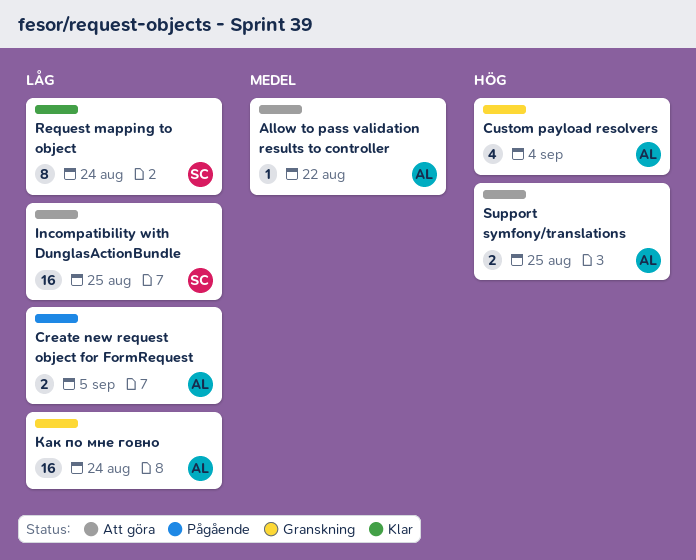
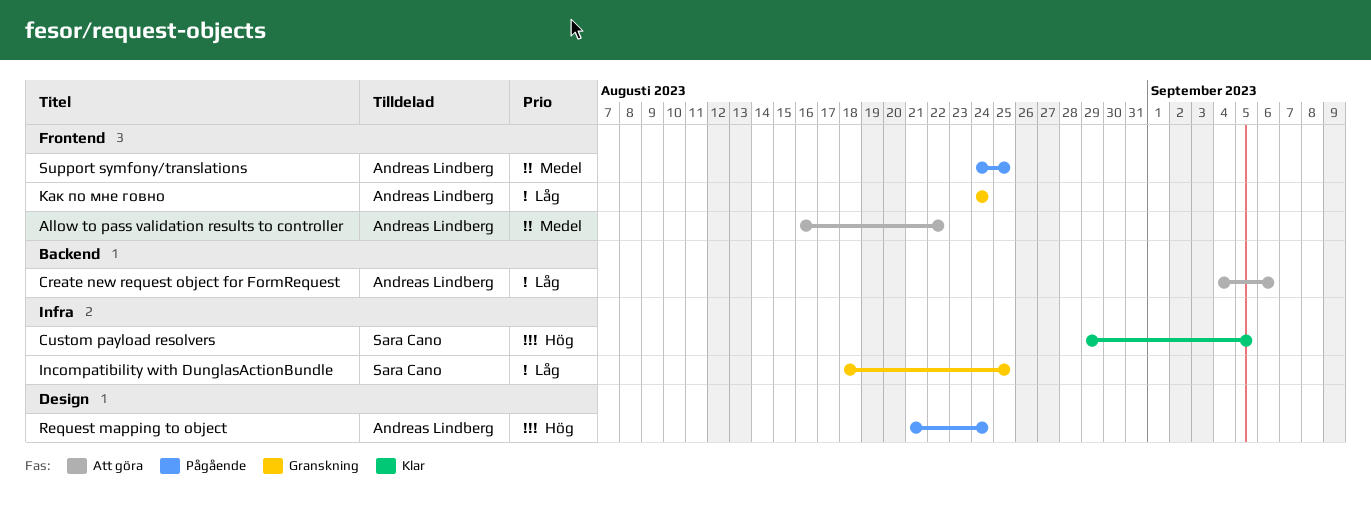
Create new request object for FormRequest, status: Pågående -> Att göra
Create new request object for FormRequest, due: Sep 5 -> Sep 6
Custom payload resolvers, status: Granskning -> Klar
Custom payload resolvers, owner: Andreas Lindberg -> Sara Cano
Custom payload resolvers, due: Sep 4 -> Sep 5
Incompatibility with DunglasActionBundle, status: Att göra -> Granskning
Request mapping to object, status: Klar -> Pågående
Request mapping to object, owner: Sara Cano -> Andreas Lindberg
Request mapping to object, priority: Låg -> Hög
Support symfony/translations, status: Att göra -> Pågående
Support symfony/translations, priority: Hög -> Medel

